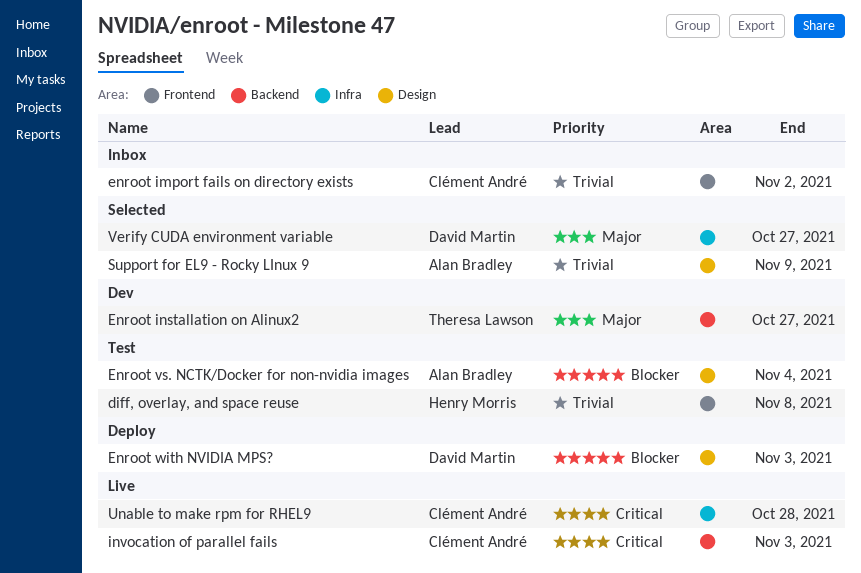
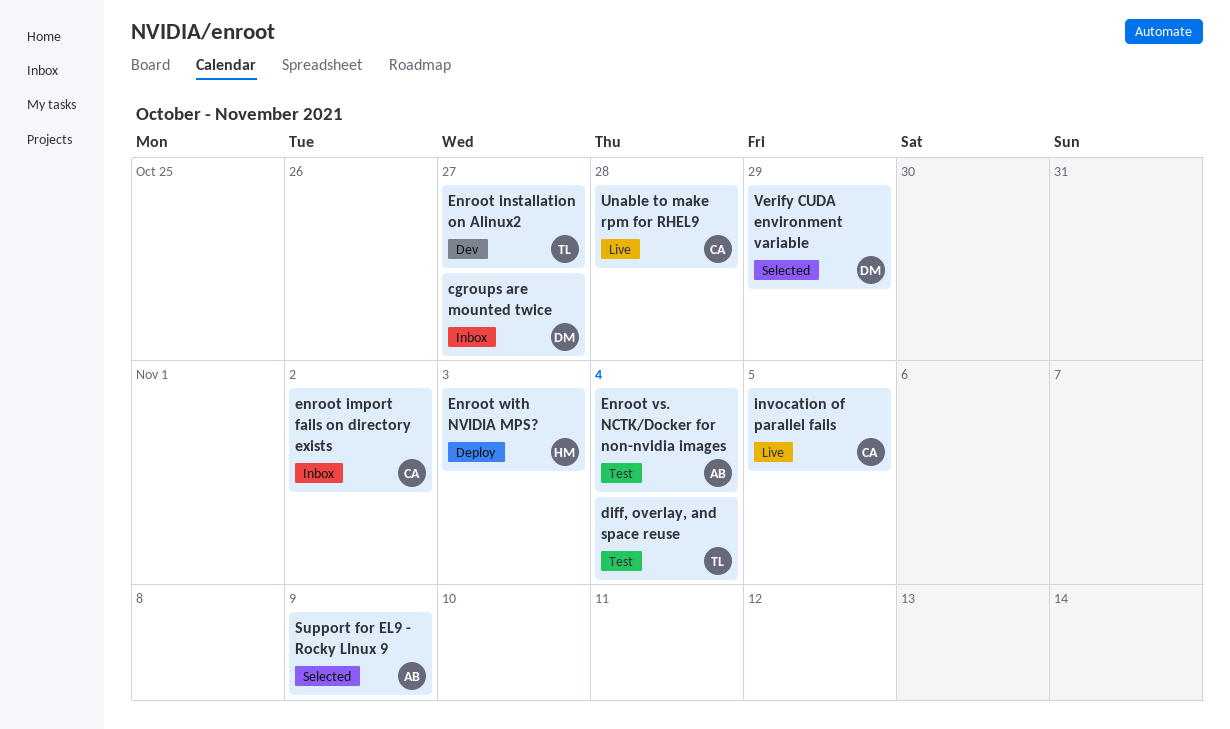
cgroups are mounted twice: none -> present
diff, overlay, and space reuse, owner: Henry Morris -> Theresa Lawson
diff, overlay, and space reuse, due: Nov 8 -> Nov 4
Enroot with NVIDIA MPS?, owner: David Martin -> Henry Morris
invocation of parallel fails, due: Nov 3 -> Nov 5
Verify CUDA environment variable, due: Oct 27 -> Oct 29

